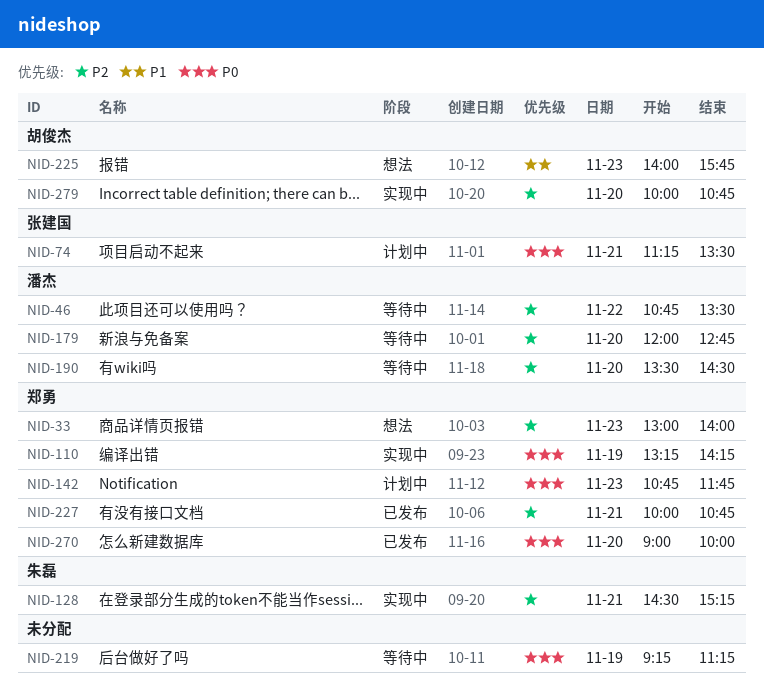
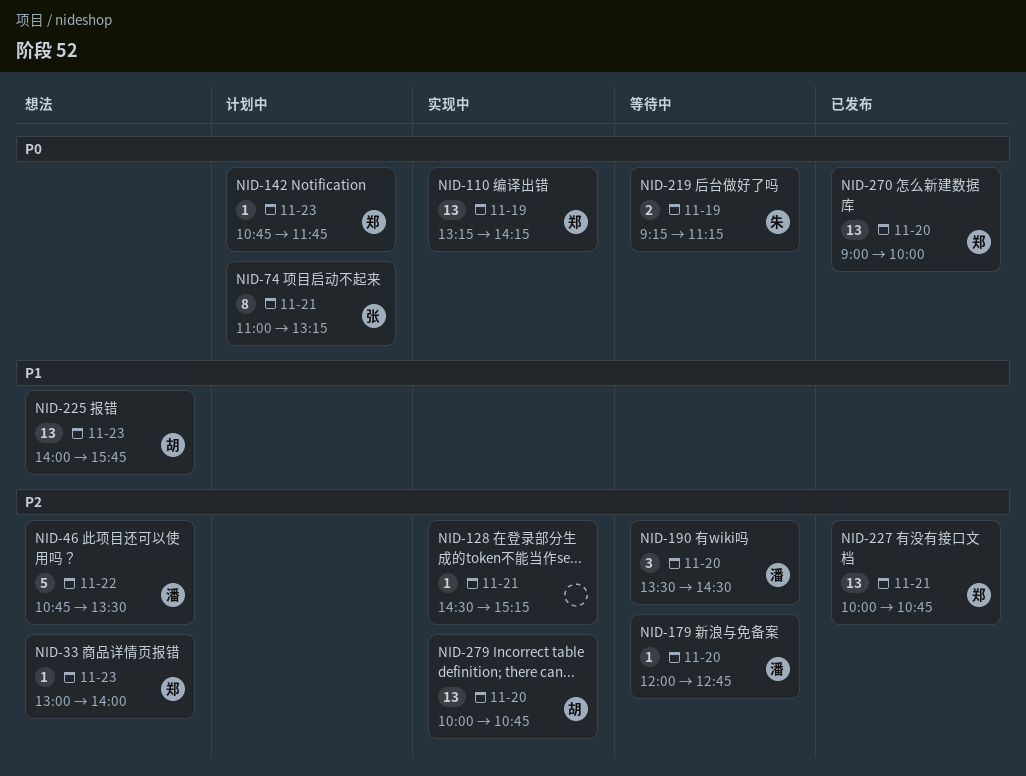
NID-46, status: 等待中 -> 想法
NID-74, begins: 11:15 -> 11:00
NID-74, ends: 13:30 -> 13:15
NID-128, owner: 朱磊 -> none
NID-219, owner: none -> 朱磊

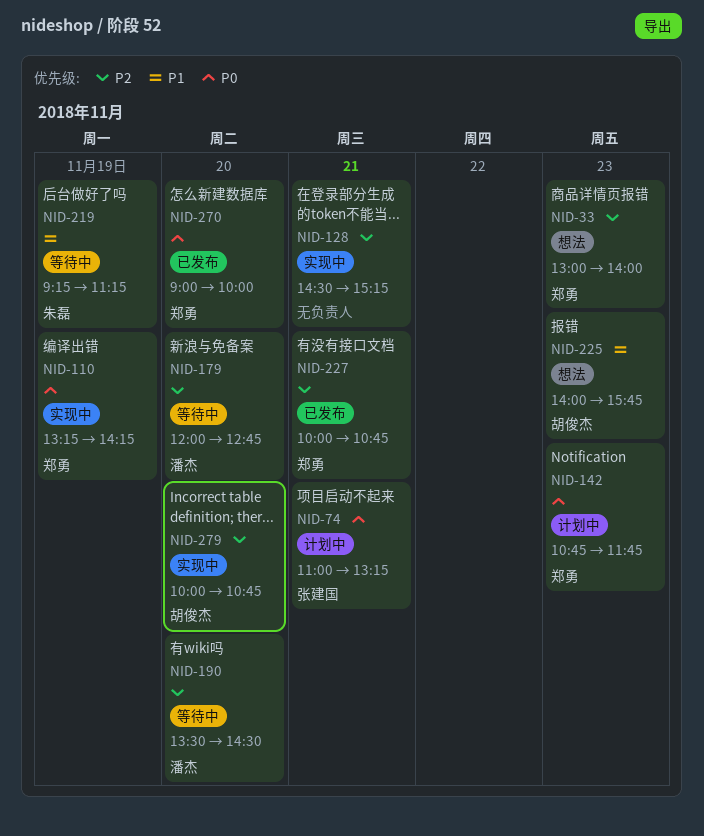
NID-46: present -> none
NID-219, priority: P0 -> P1

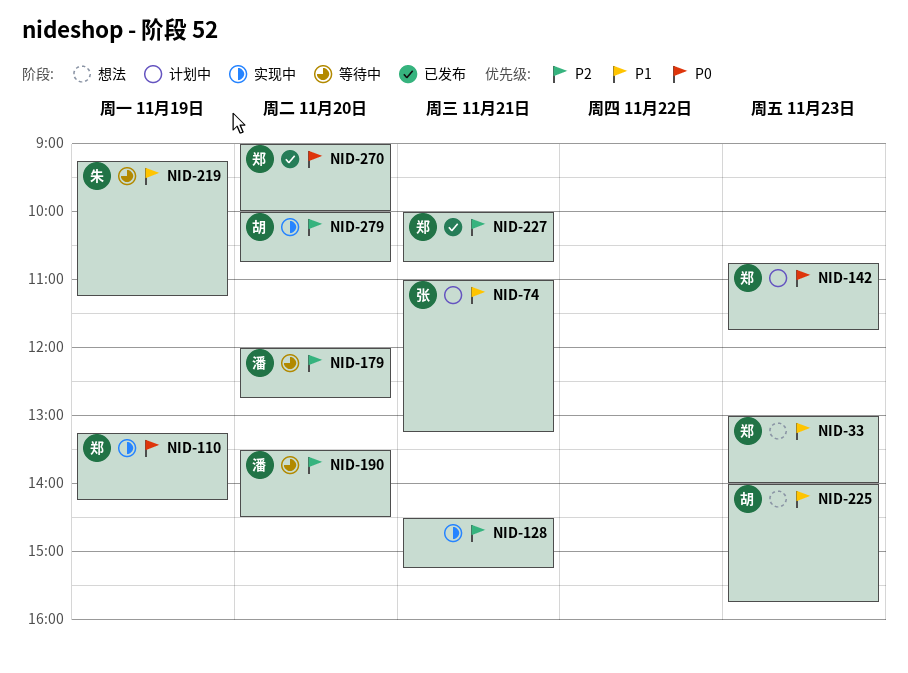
NID-33, priority: P2 -> P1
NID-74, priority: P0 -> P1

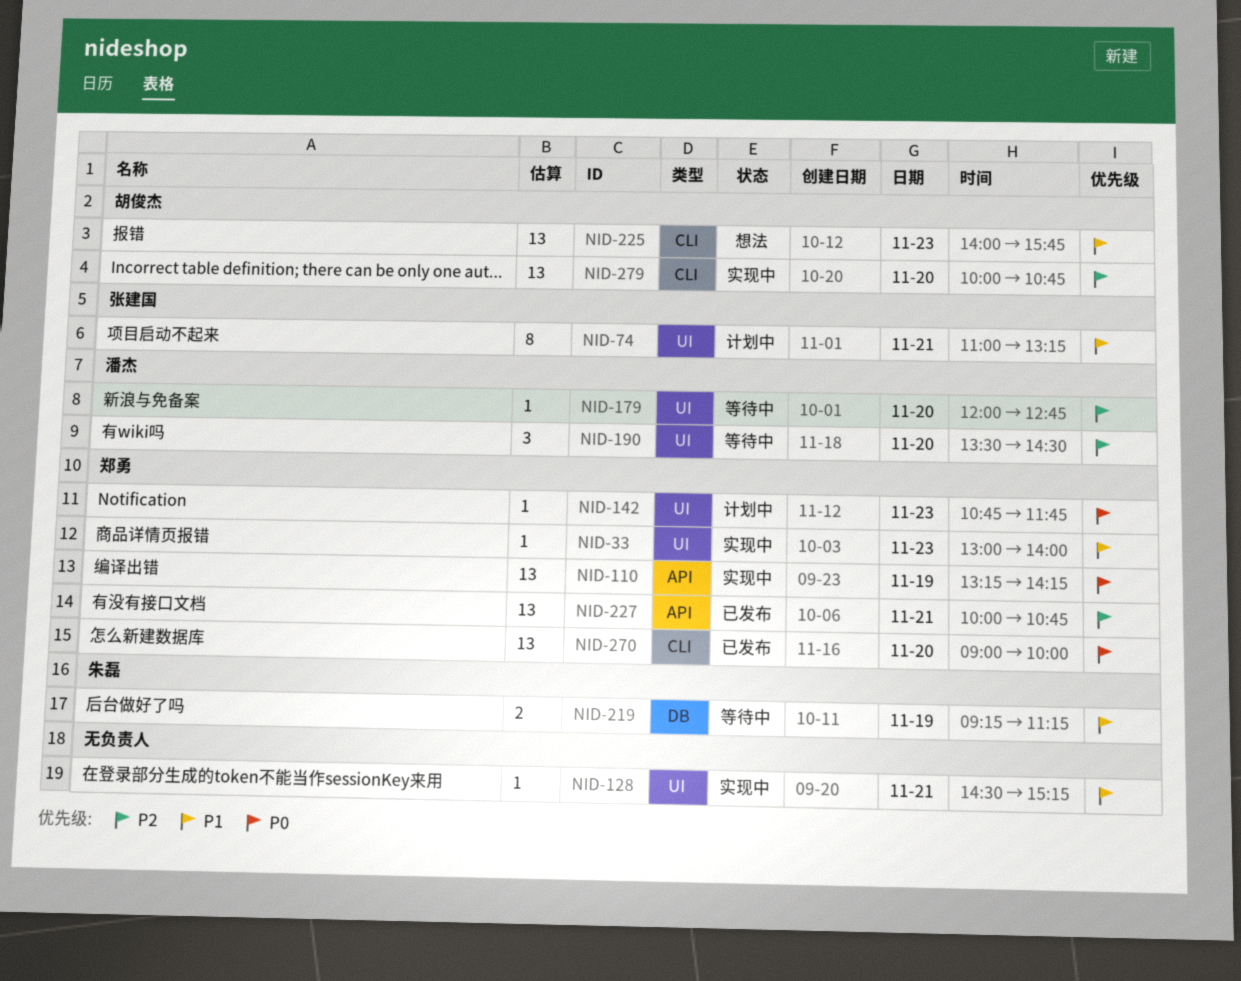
NID-33, status: 想法 -> 实现中
NID-128, priority: P2 -> P1

